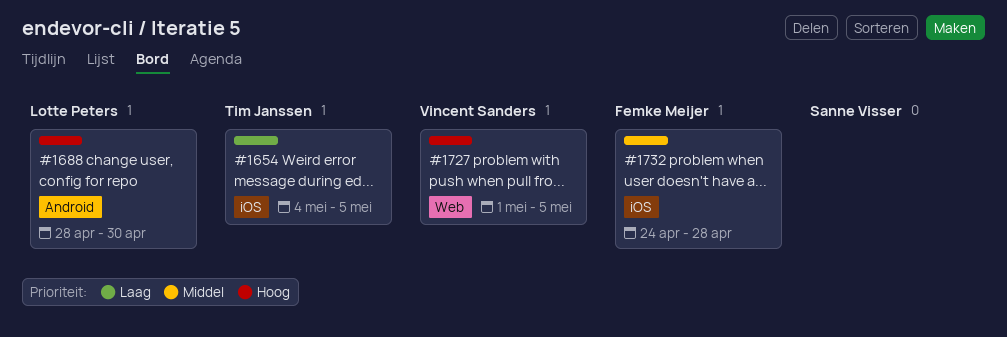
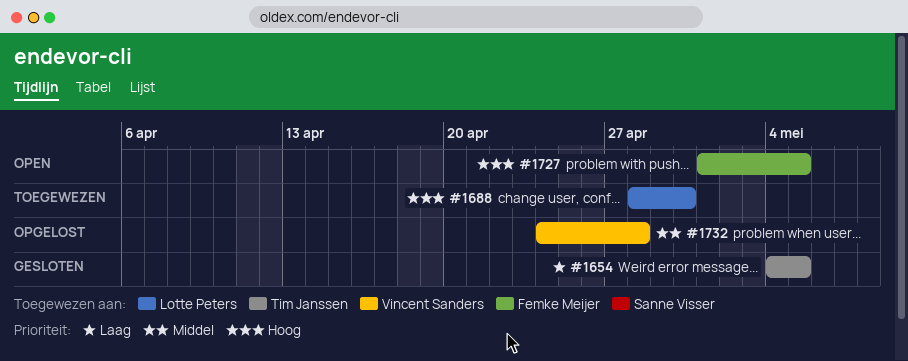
#1727, owner: Vincent Sanders -> Femke Meijer
#1732, owner: Femke Meijer -> Vincent Sanders

